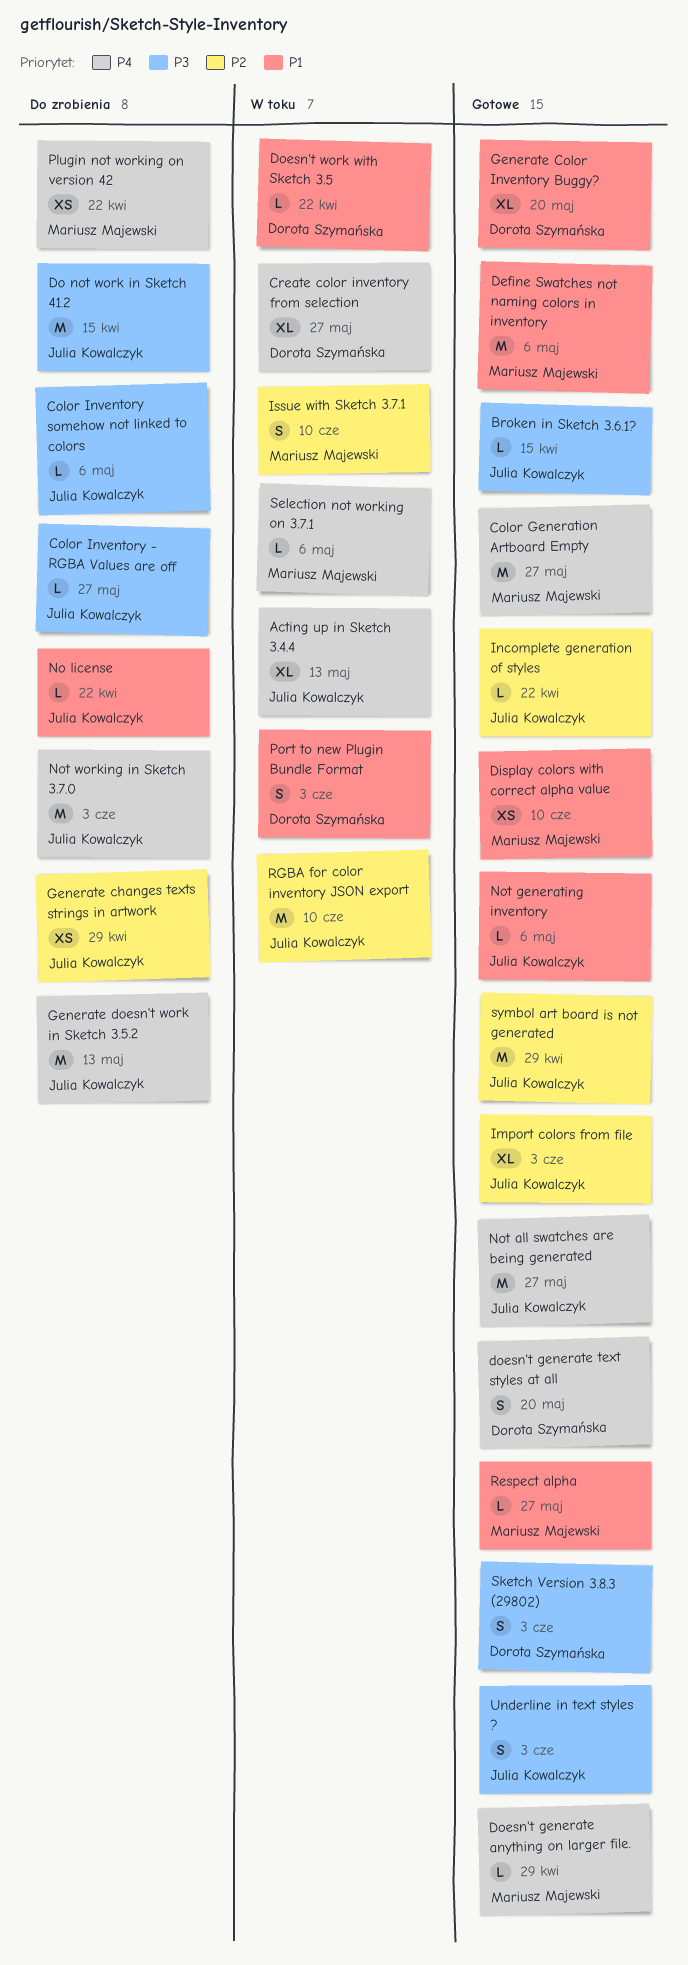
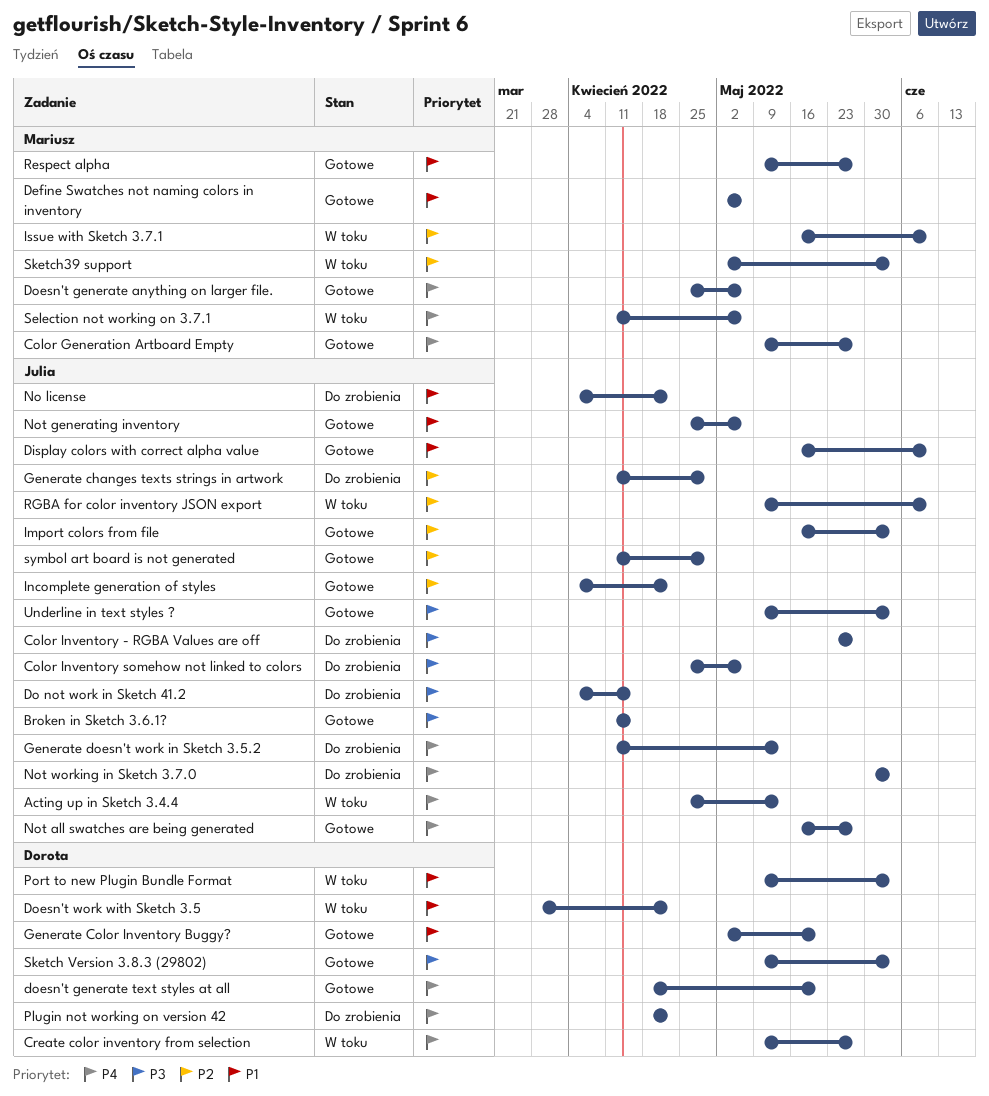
Display colors with correct alpha value, owner: Mariusz Majewski -> Julia Kowalczyk
Doesn't generate anything on larger file., due: Apr 29 -> May 6
Plugin not working on version 42, owner: Mariusz Majewski -> Dorota Szymańska
Sketch39 support: none -> present

